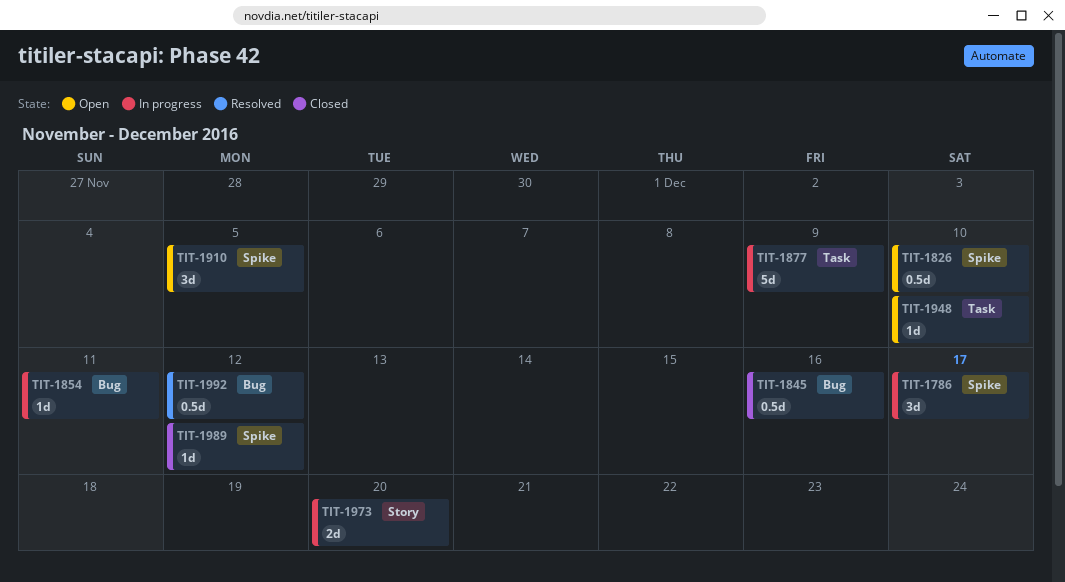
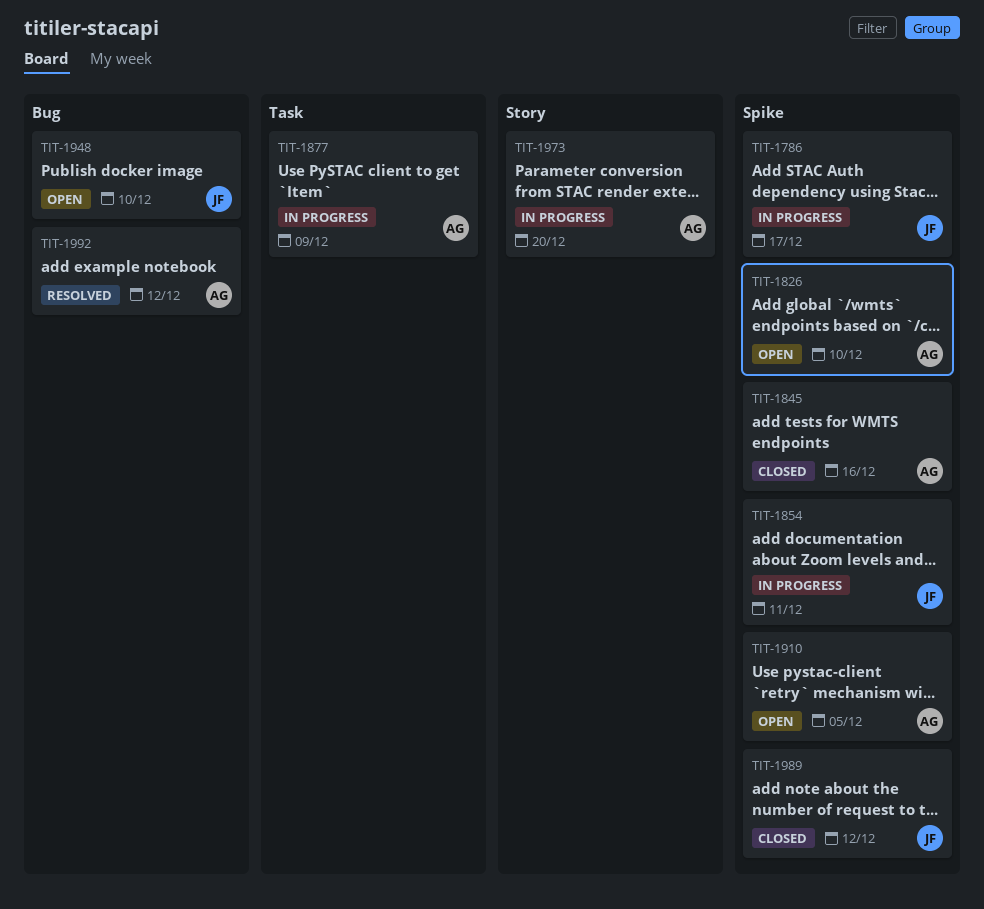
TIT-1845, label: Bug -> Spike
TIT-1854, label: Bug -> Spike
TIT-1948, label: Task -> Bug

